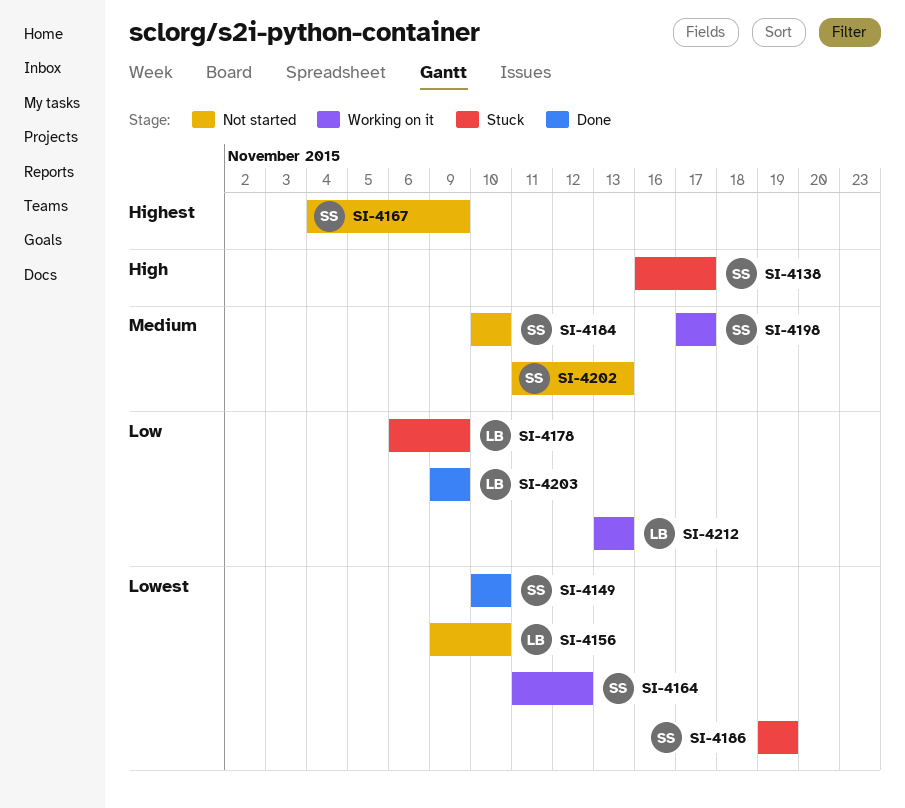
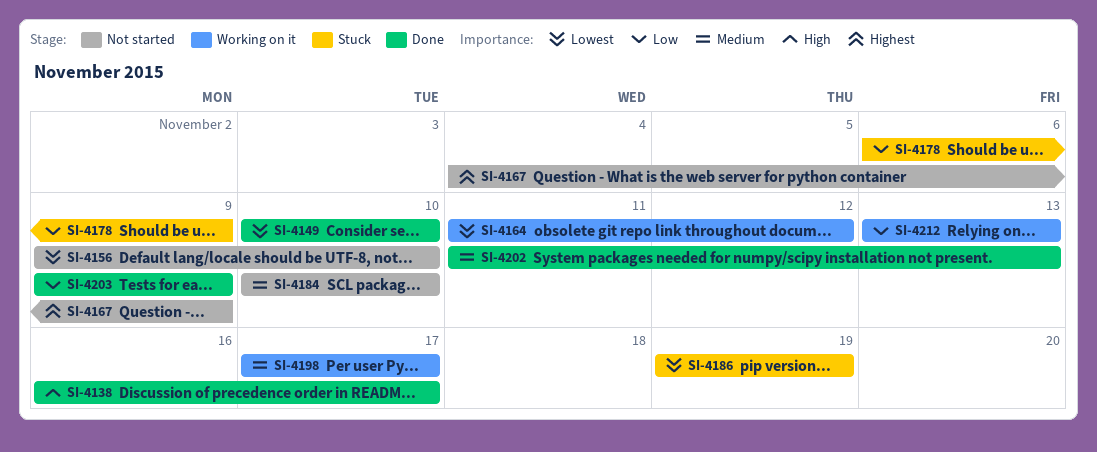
SI-4138, status: Stuck -> Done
SI-4202, status: Not started -> Done

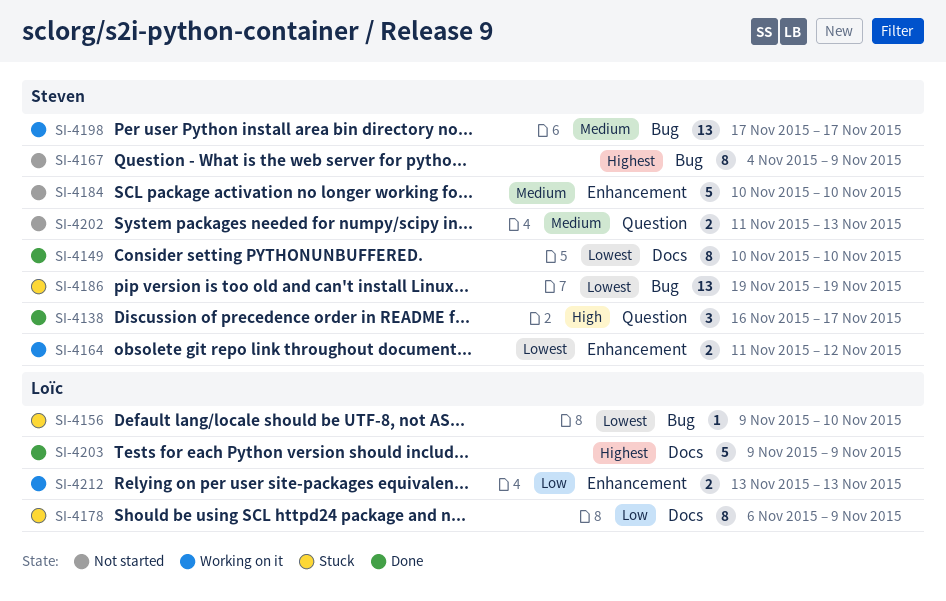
SI-4156, status: Not started -> Stuck
SI-4202, status: Done -> Not started
SI-4203, priority: Low -> Highest

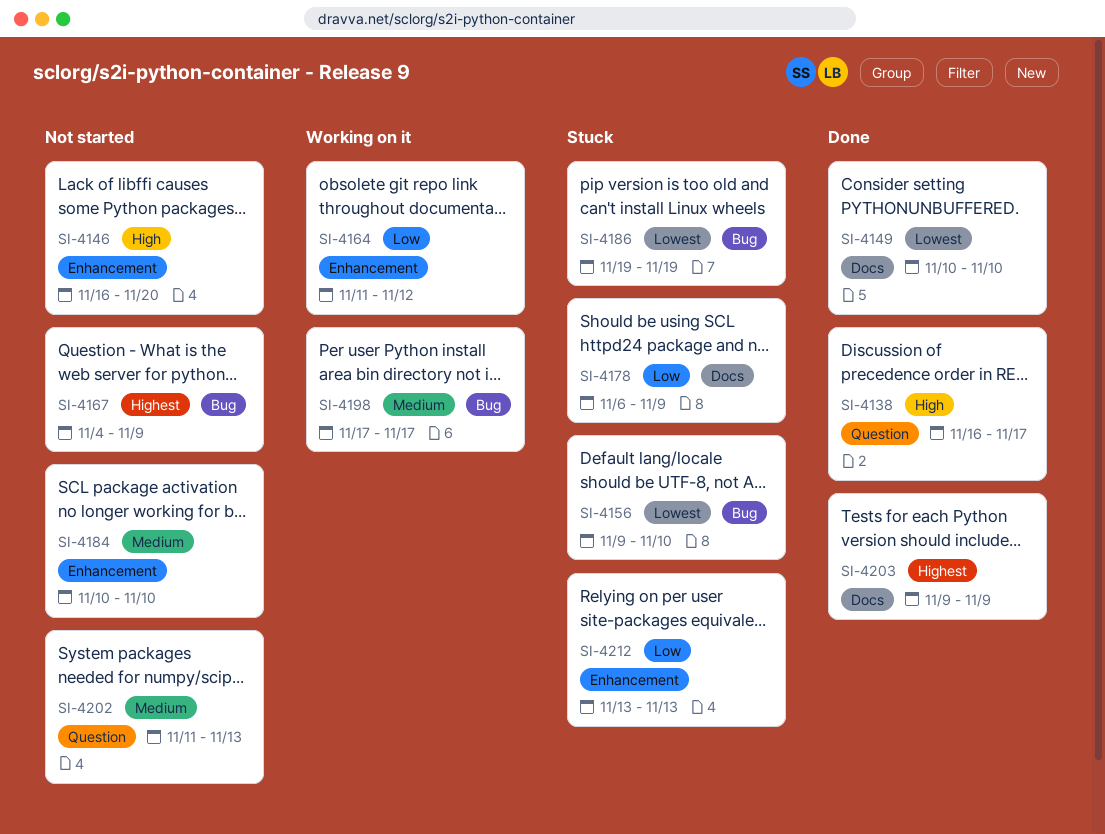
SI-4146: none -> present
SI-4164, priority: Lowest -> Low
SI-4212, status: Working on it -> Stuck

